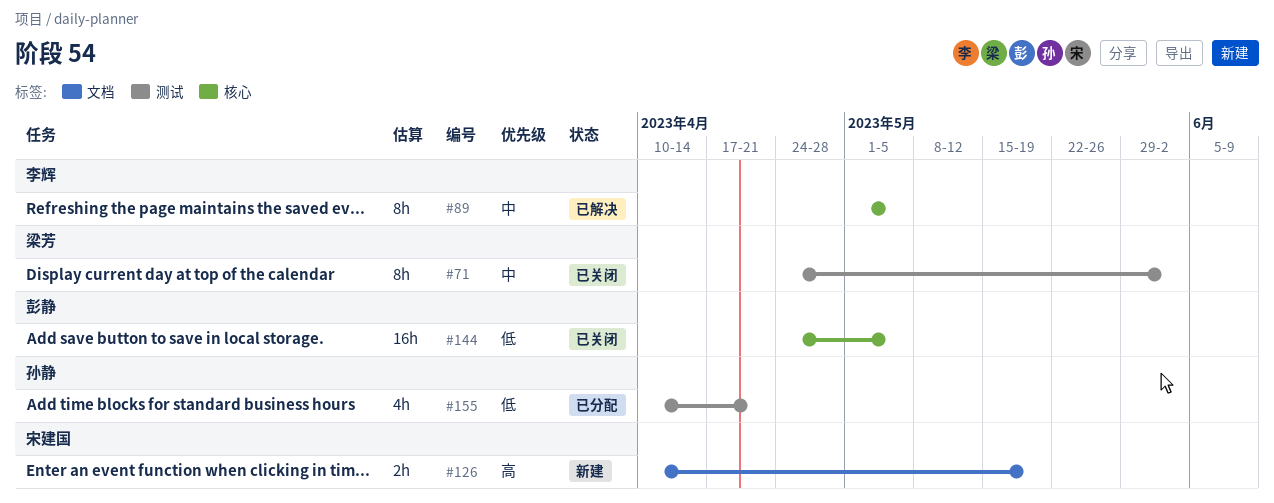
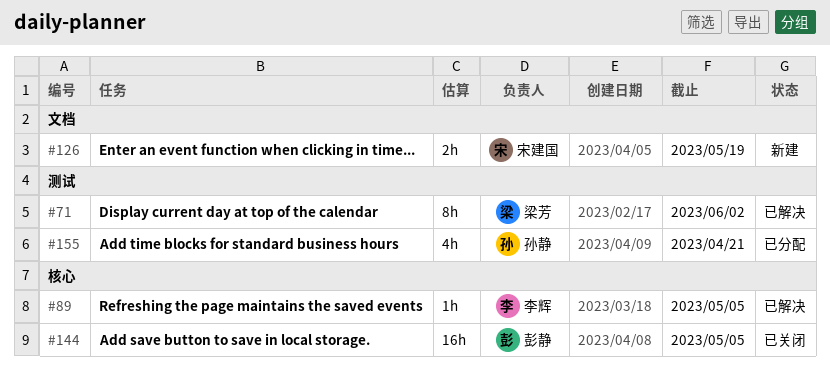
#71, status: 已关闭 -> 已解决
#89, estimate: 8h -> 1h

